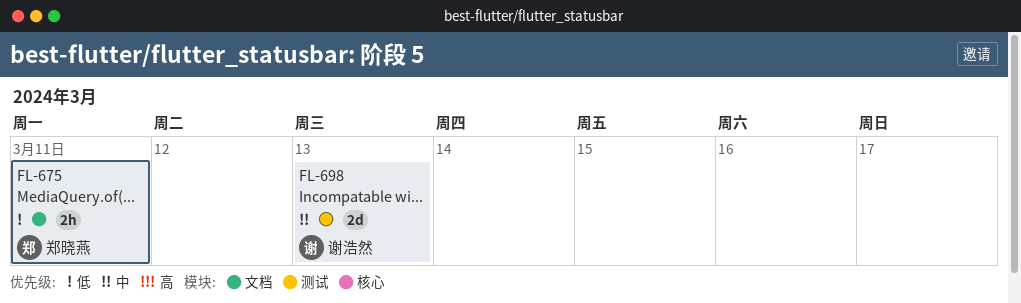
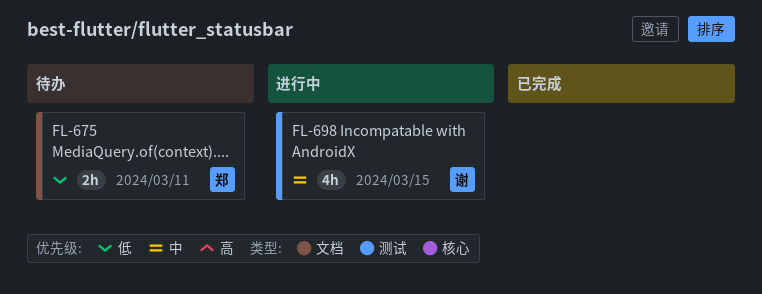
FL-698, estimate: 2d -> 4h
FL-698, due: Mar 13 -> Mar 15

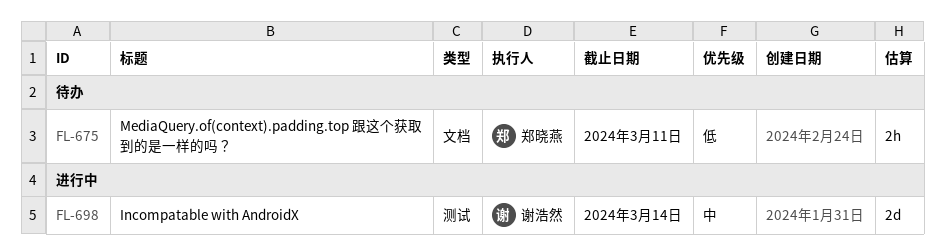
FL-698, estimate: 4h -> 2d
FL-698, due: Mar 15 -> Mar 14

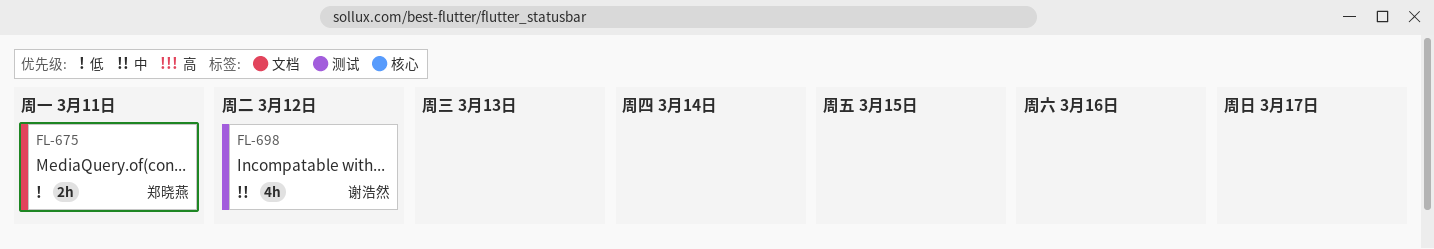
FL-698, estimate: 2d -> 4h
FL-698, due: Mar 14 -> Mar 12

